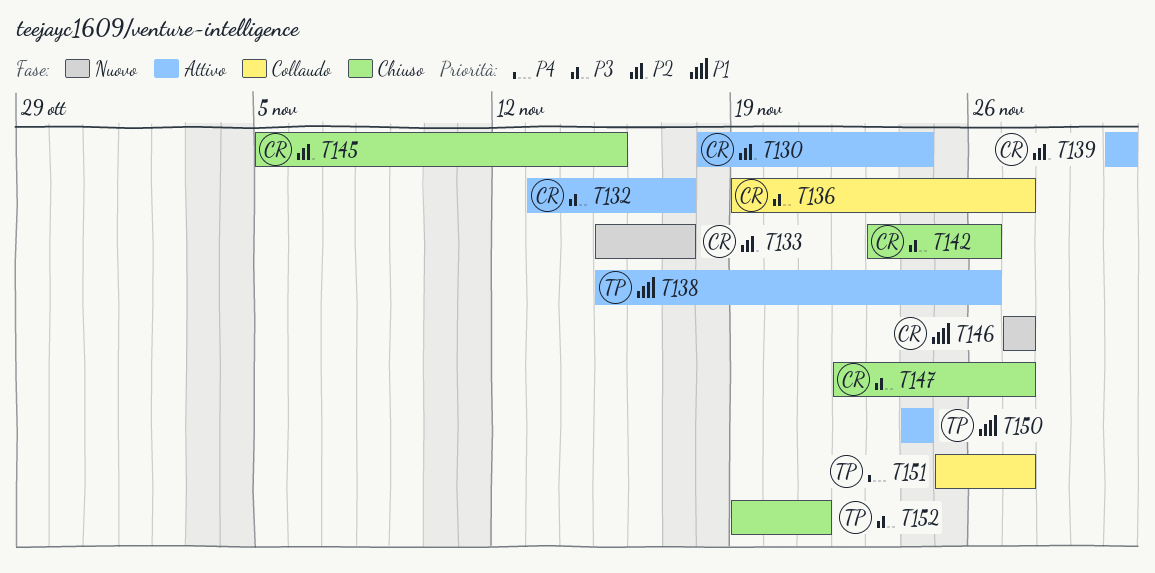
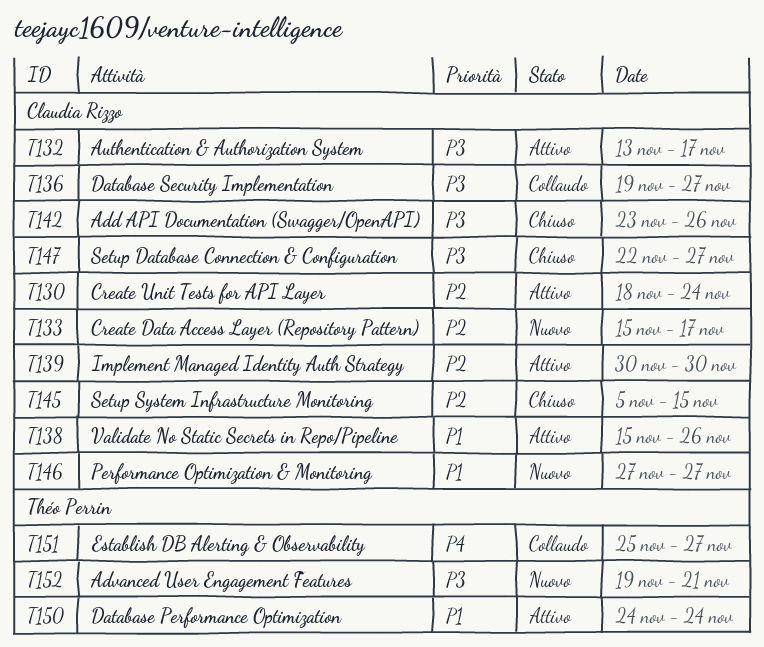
T138, owner: Théo Perrin -> Claudia Rizzo
T152, status: Chiuso -> Nuovo

